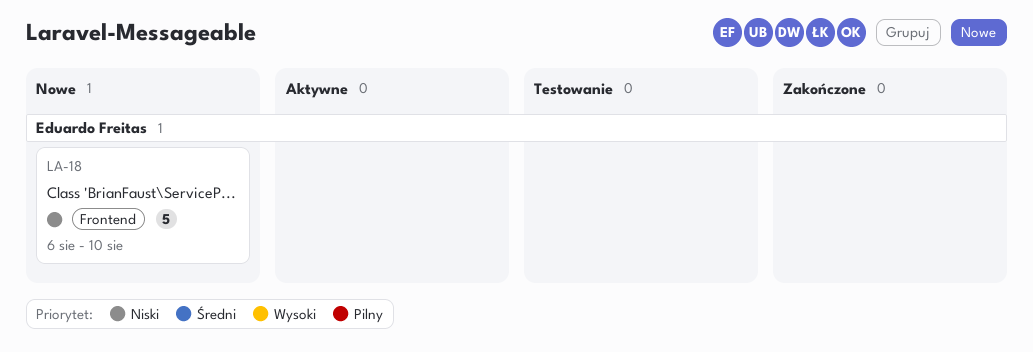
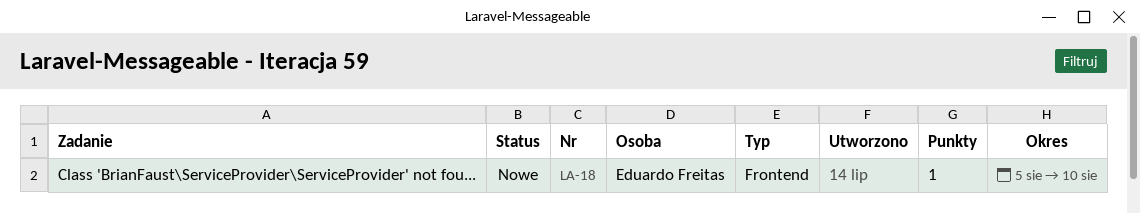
LA-18, estimate: 5 -> 1
LA-18, start: Aug 6 -> Aug 5

